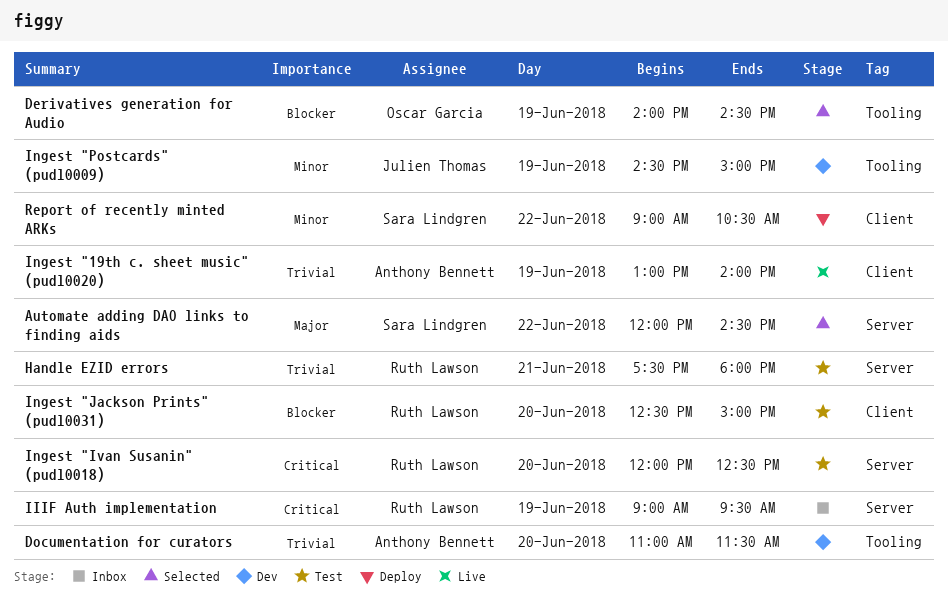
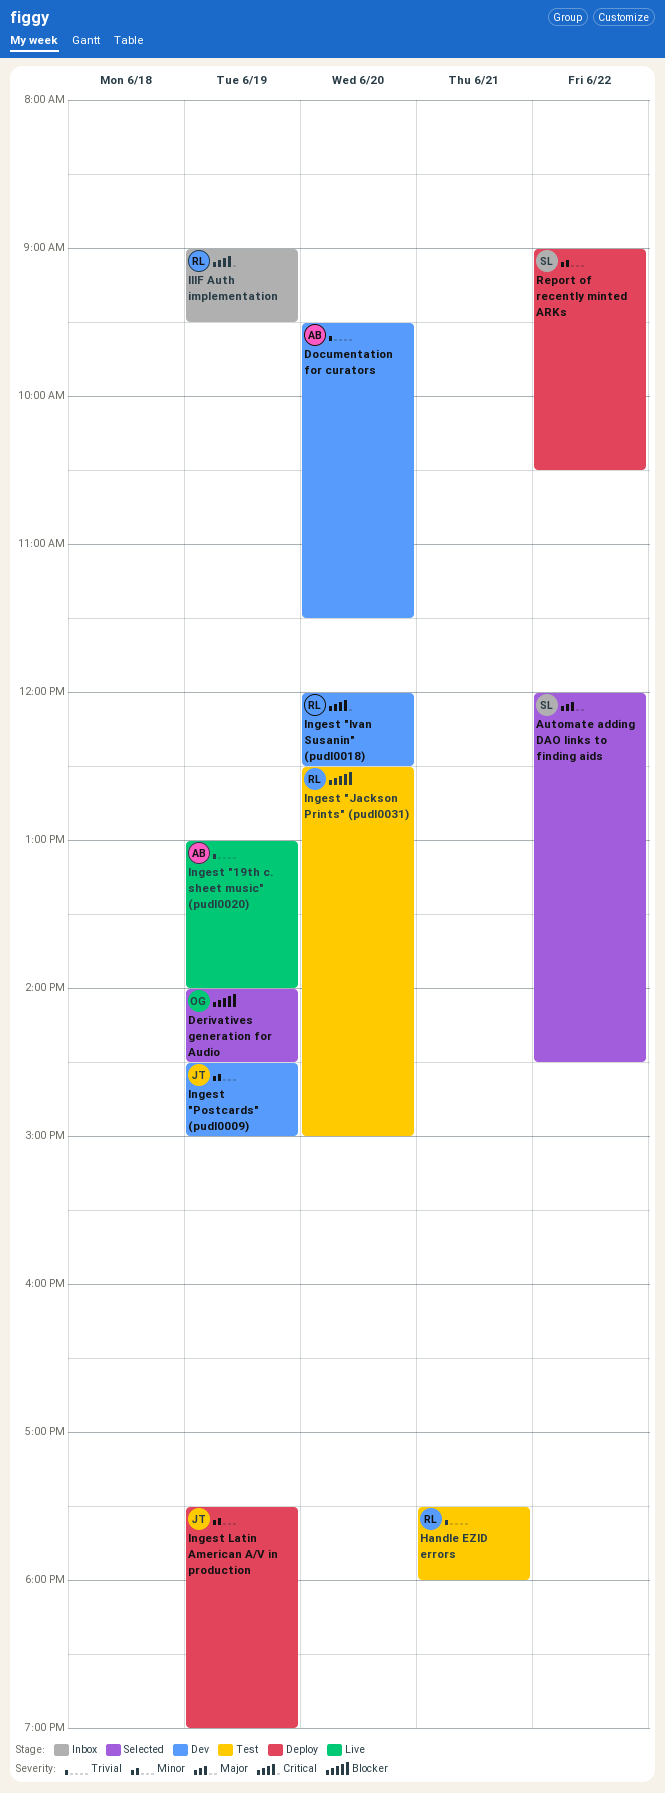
Documentation for curators, begins: 11:00 -> 09:30
Ingest "Ivan Susanin" (pudl0018), status: Test -> Dev
Ingest Latin American A/V in production: none -> present

